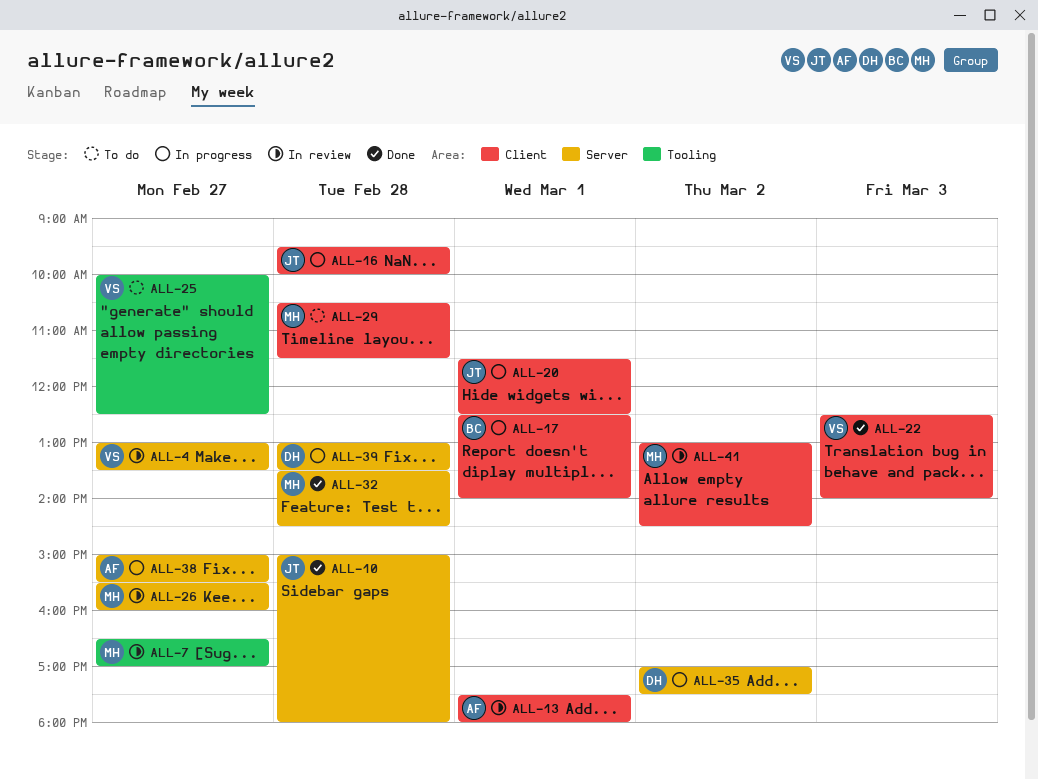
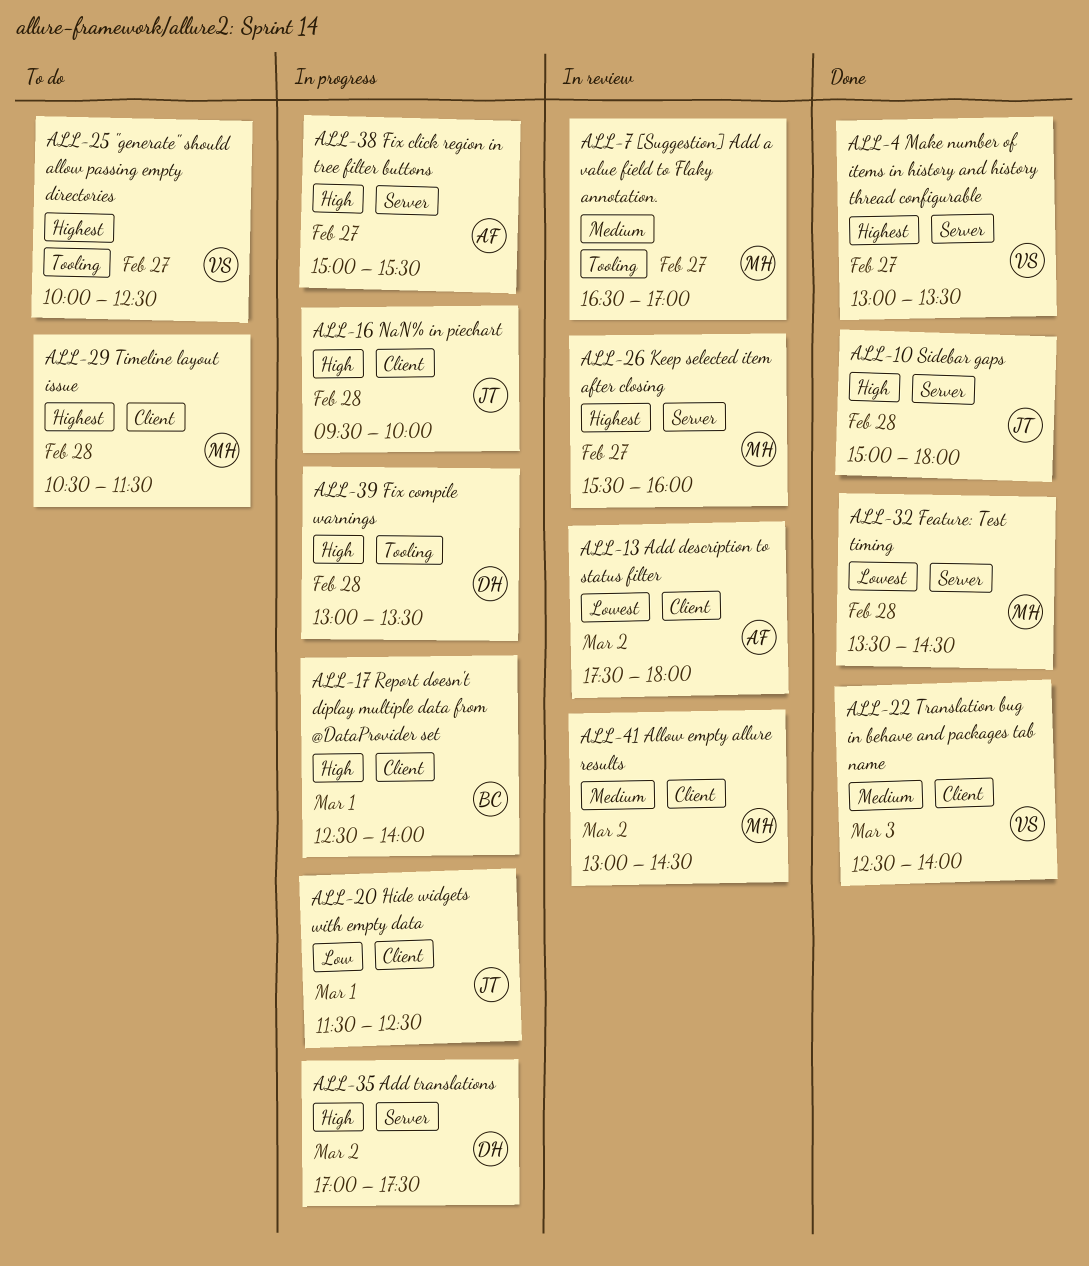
ALL-4, status: In review -> Done
ALL-13, day: Mar 1 -> Mar 2
ALL-39, label: Server -> Tooling

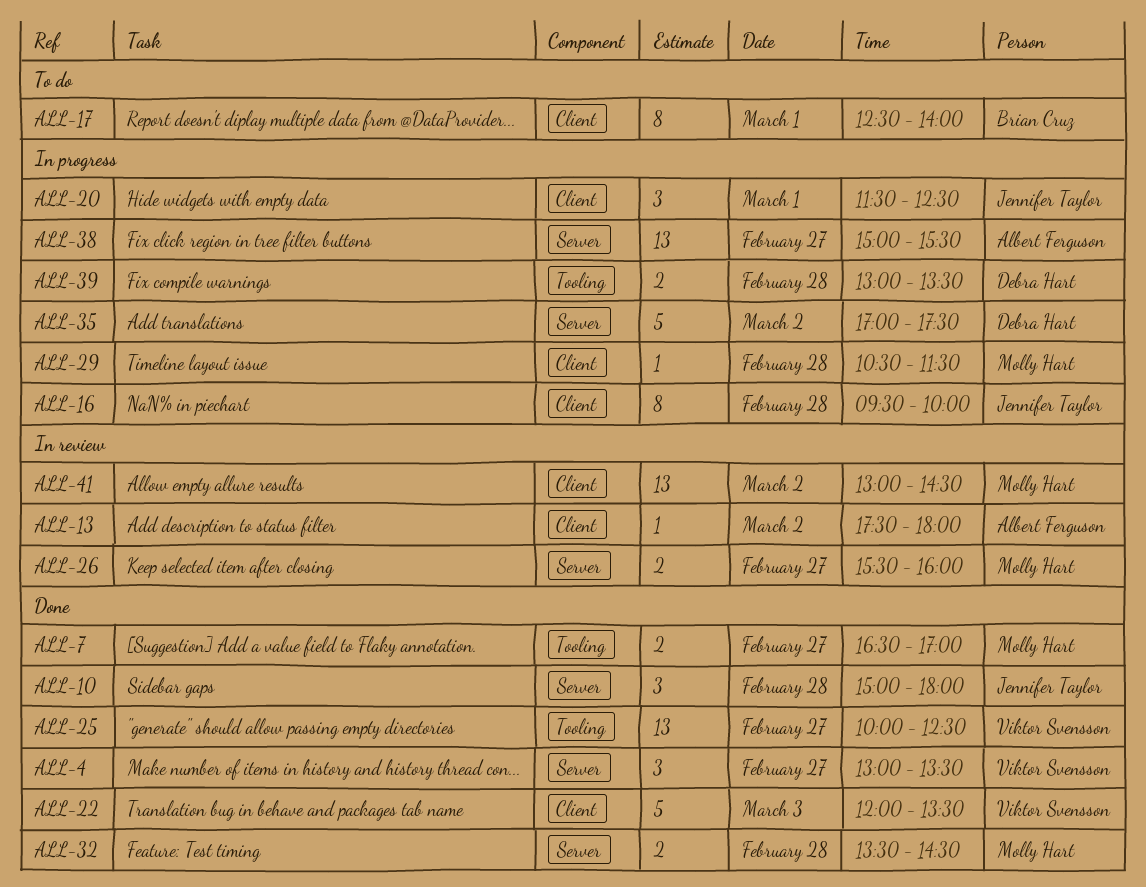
ALL-7, status: In review -> Done
ALL-17, status: In progress -> To do
ALL-22, begins: 12:30 -> 12:00
ALL-22, ends: 14:00 -> 13:30
ALL-25, status: To do -> Done
ALL-29, status: To do -> In progress

